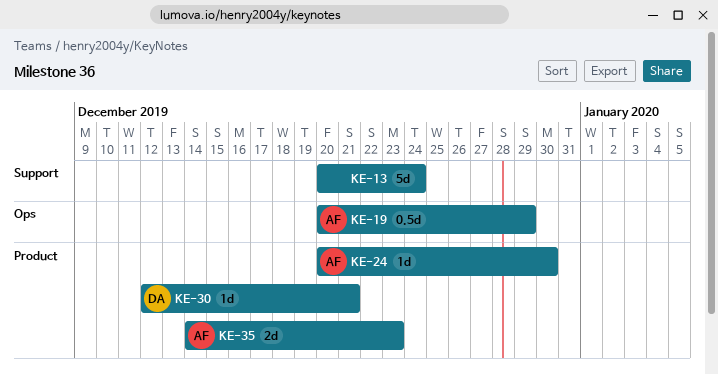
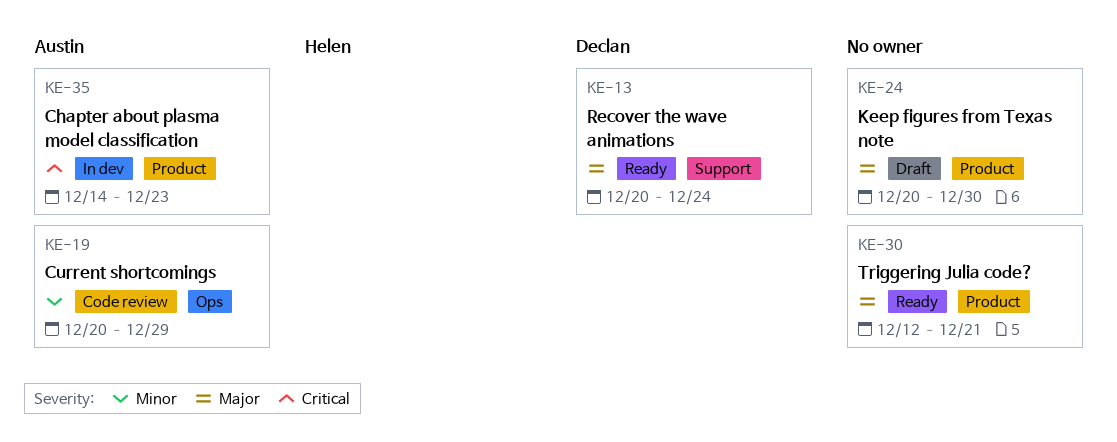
KE-13, owner: none -> Declan
KE-24, owner: Austin -> none
KE-30, owner: Declan -> none

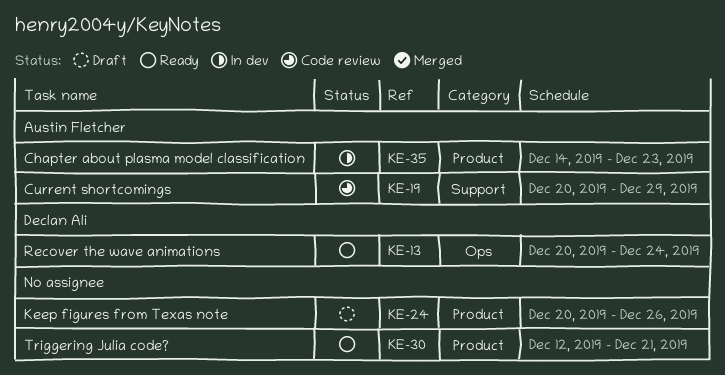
KE-13, label: Support -> Ops
KE-19, label: Ops -> Support
KE-24, due: Dec 30 -> Dec 26

